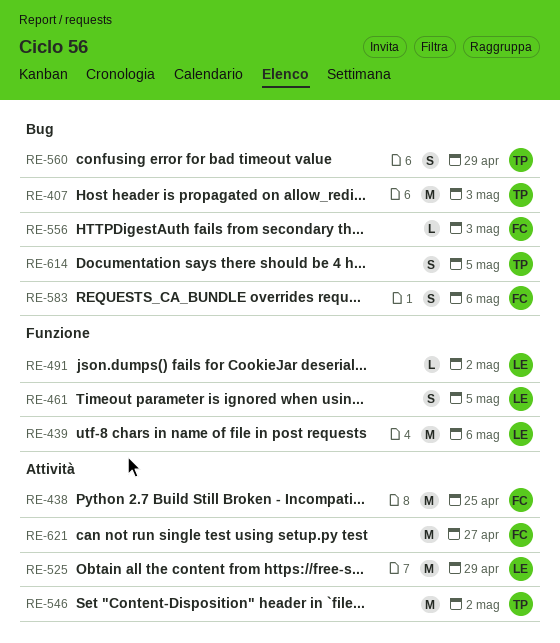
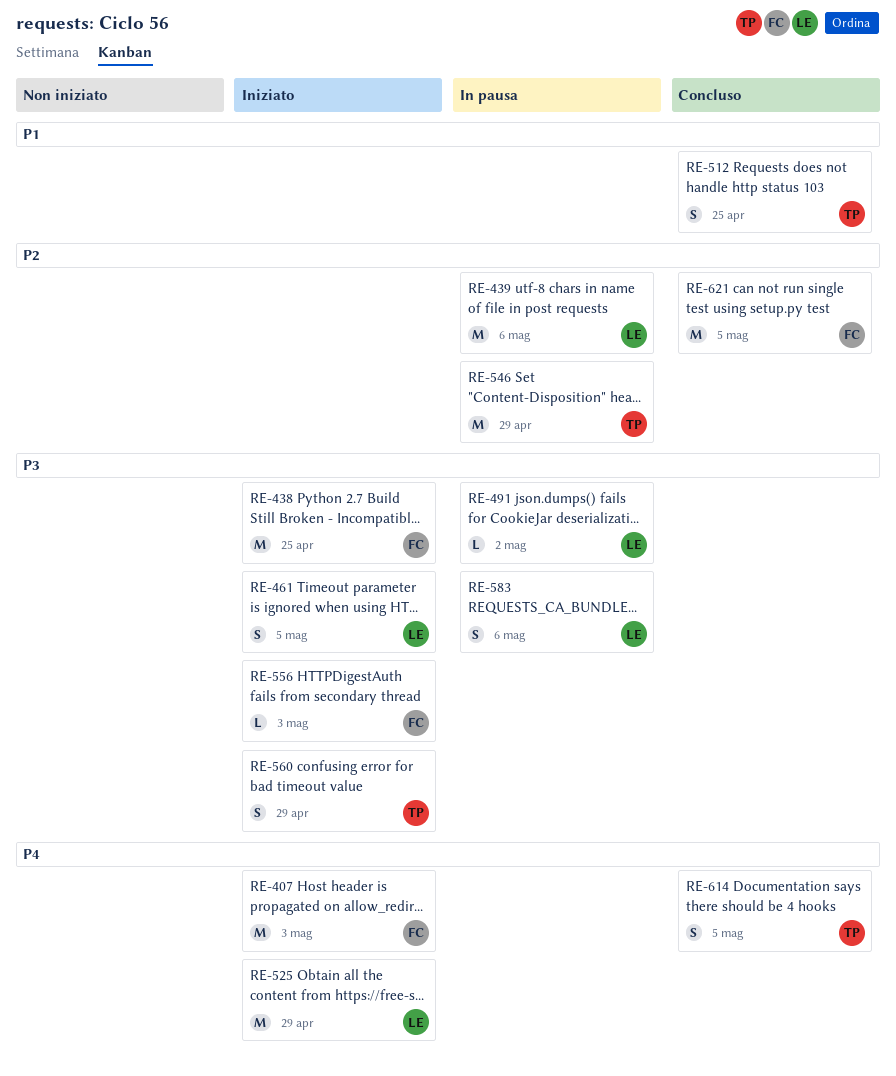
RE-407, owner: TP -> FC
RE-512: none -> present
RE-546, due: May 2 -> Apr 29
RE-583, owner: FC -> LE
RE-621, due: Apr 27 -> May 5

